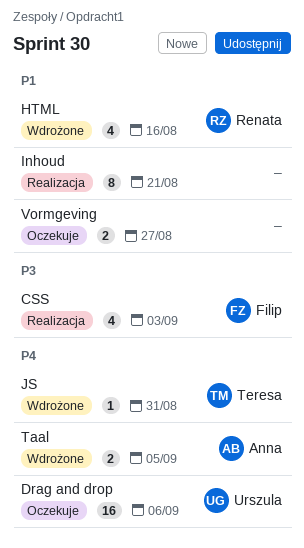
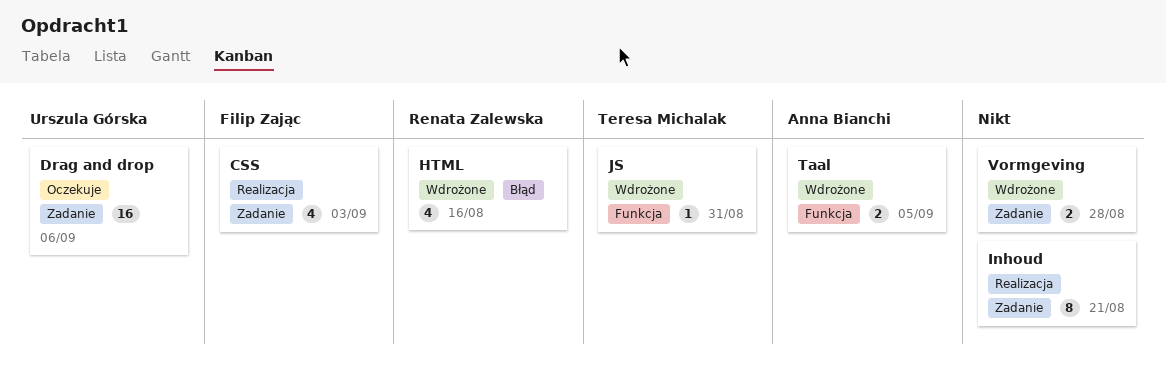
Vormgeving, status: Oczekuje -> Wdrożone
Vormgeving, due: Aug 27 -> Aug 28

